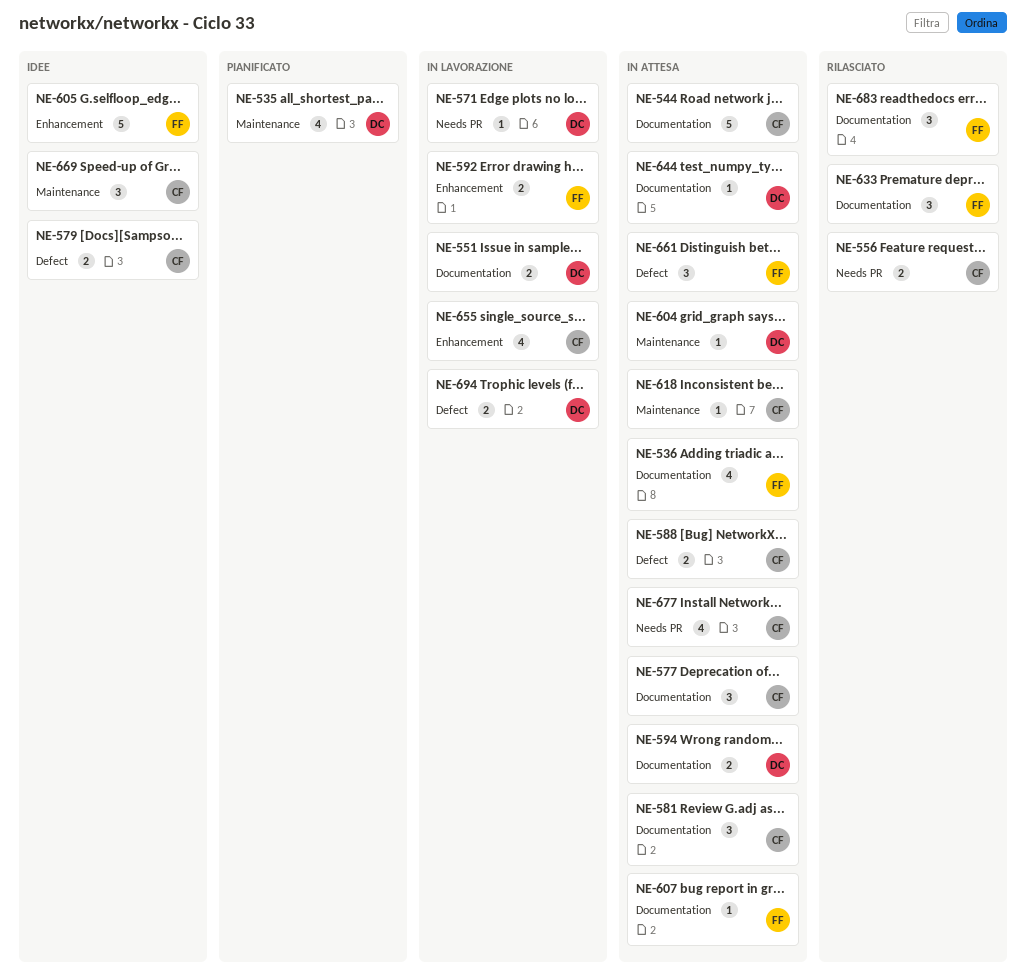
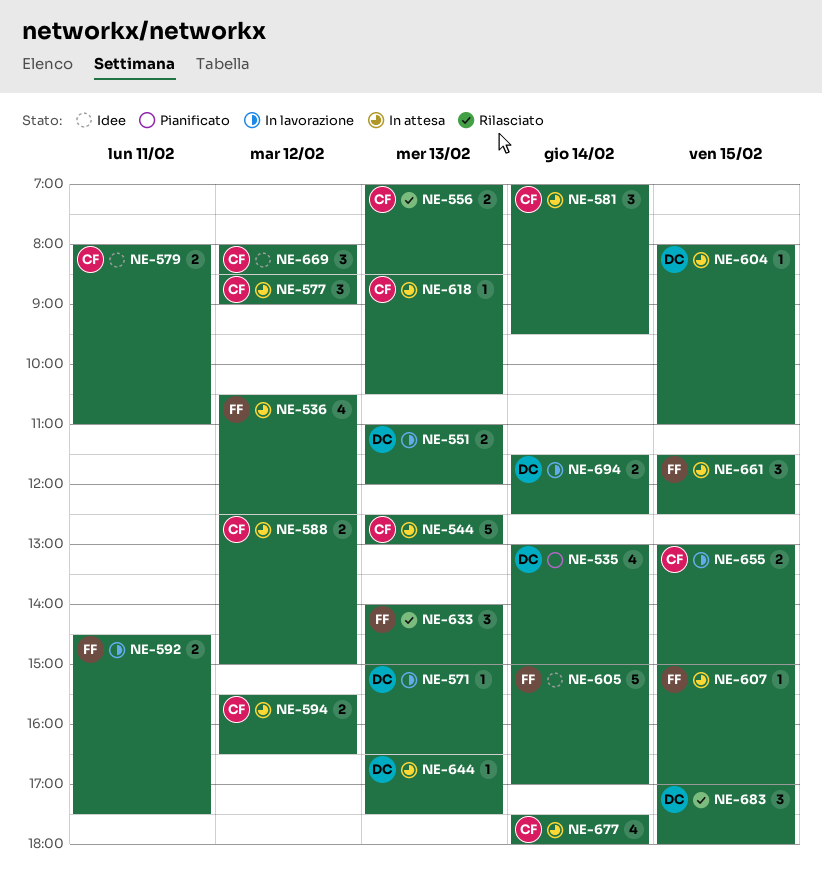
NE-594, owner: DC -> CF
NE-655, estimate: 4 -> 2
NE-683, owner: FF -> DC

